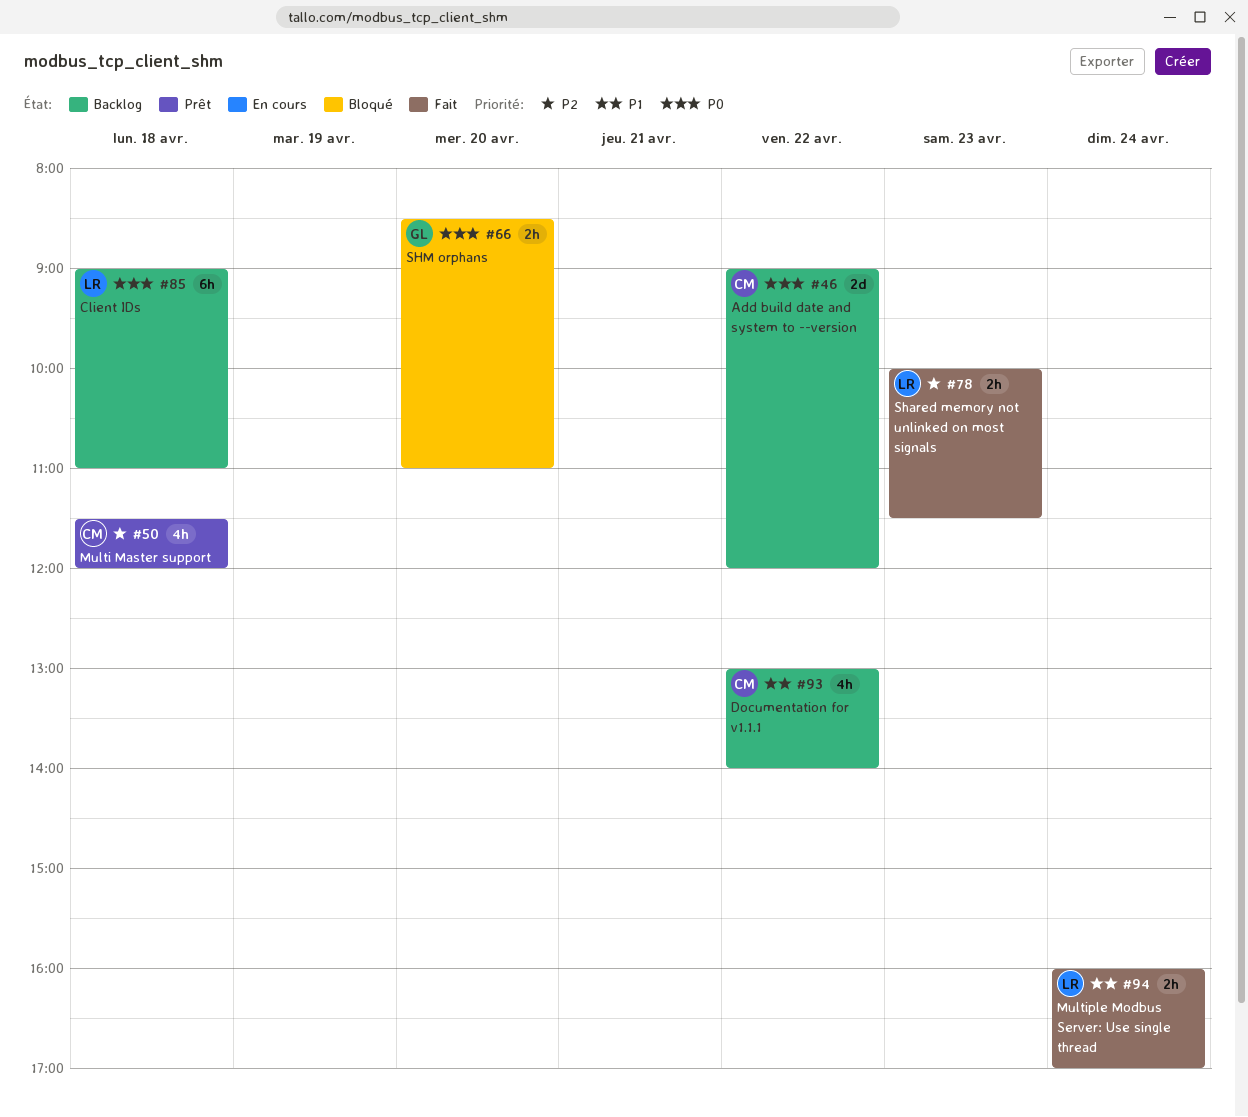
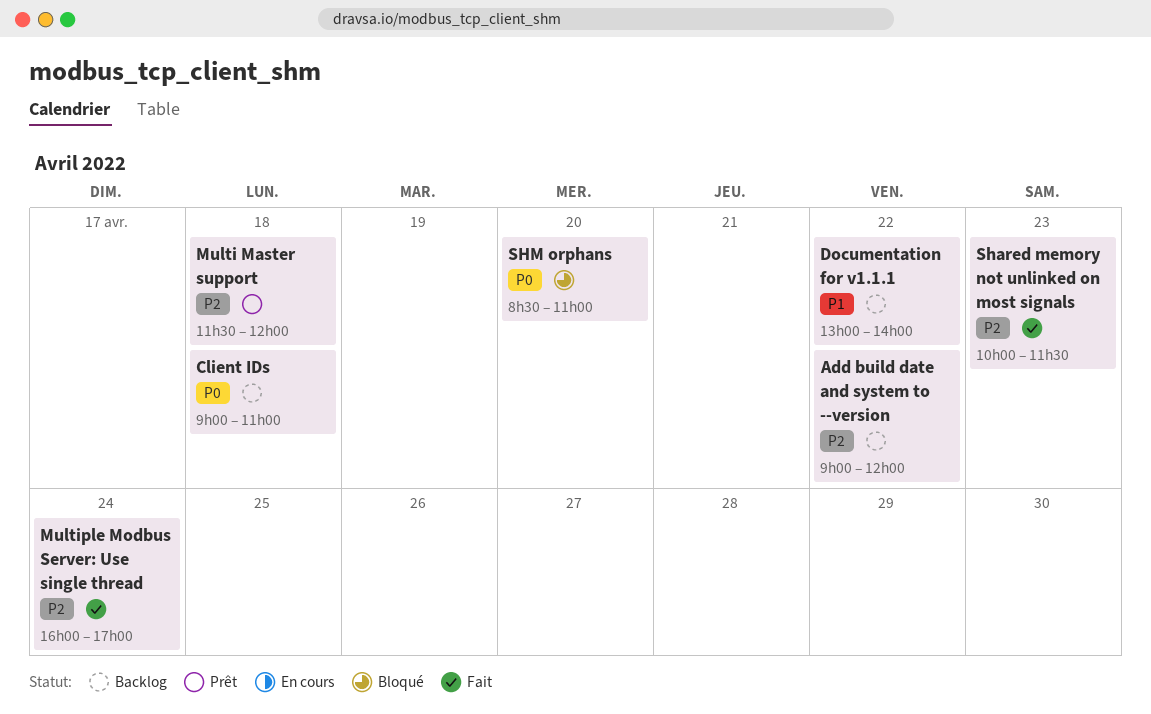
Add build date and system to --version, priority: P0 -> P2
Multiple Modbus Server: Use single thread, priority: P1 -> P2

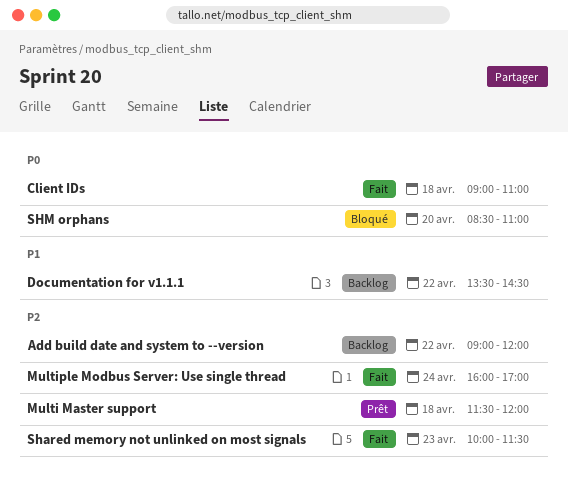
Client IDs, status: Backlog -> Fait
Documentation for v1.1.1, begins: 13:00 -> 13:30
Documentation for v1.1.1, ends: 14:00 -> 14:30

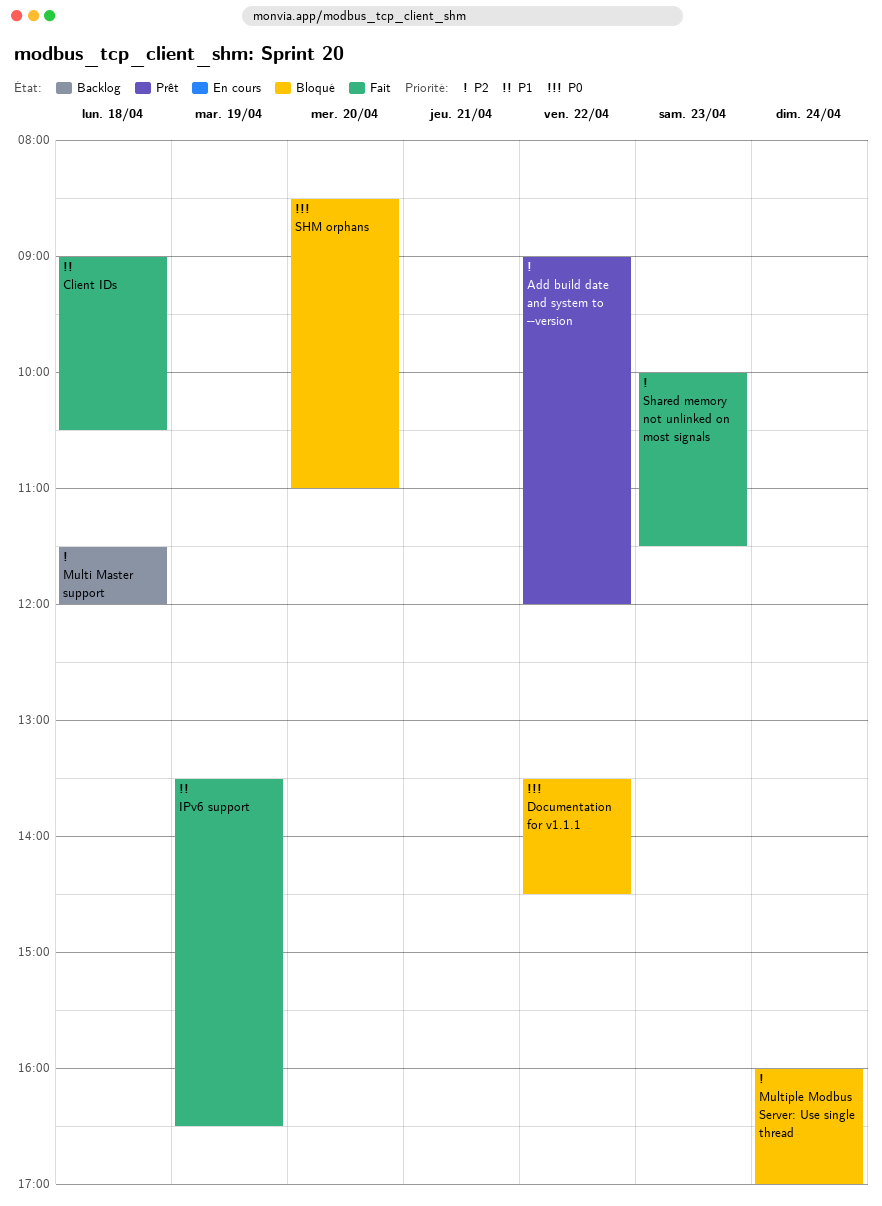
Add build date and system to --version, status: Backlog -> Prêt
Client IDs, priority: P0 -> P1
Client IDs, ends: 11:00 -> 10:30
Documentation for v1.1.1, status: Backlog -> Bloqué
Documentation for v1.1.1, priority: P1 -> P0
IPv6 support: none -> present
Multi Master support, status: Prêt -> Backlog
Multiple Modbus Server: Use single thread, status: Fait -> Bloqué

